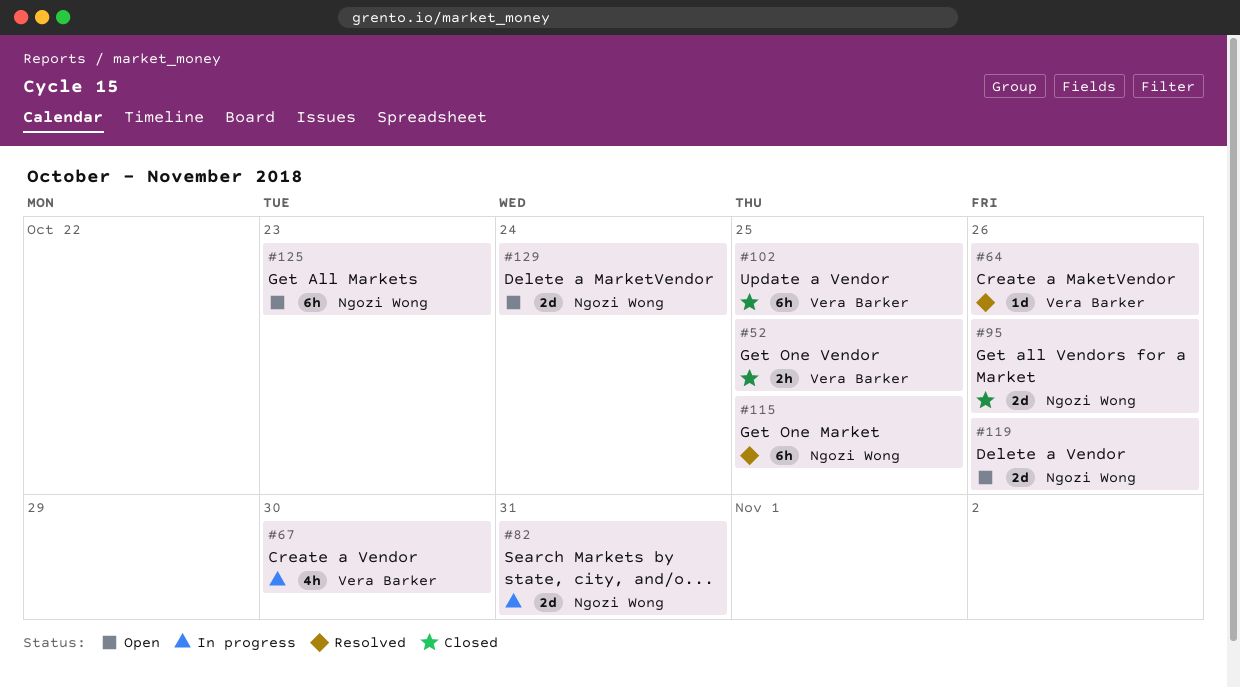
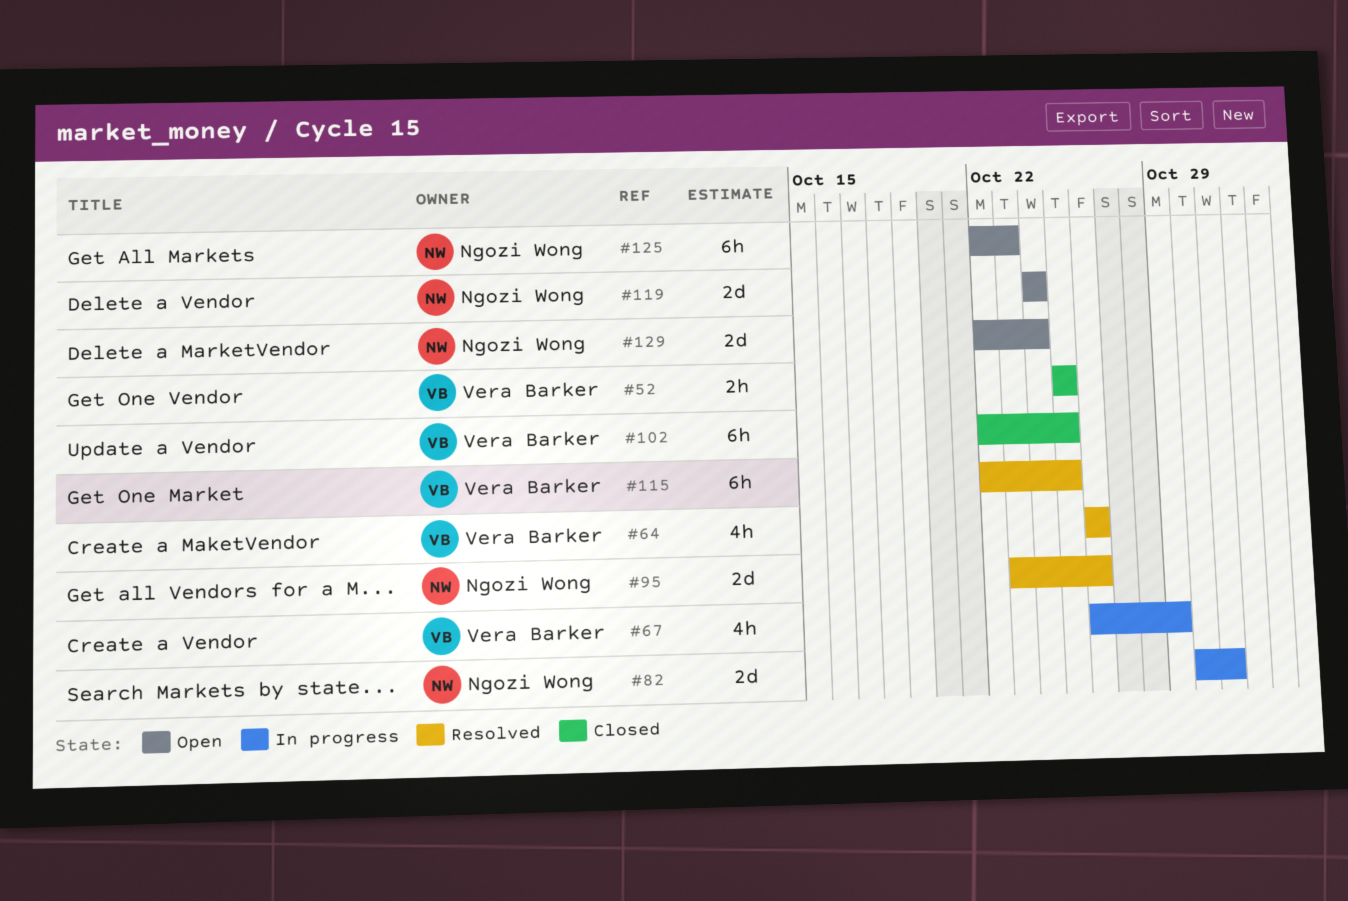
#64, estimate: 1d -> 4h
#67, due: Oct 30 -> Oct 29
#95, status: Closed -> Resolved
#115, owner: Ngozi Wong -> Vera Barker
#119, due: Oct 26 -> Oct 24

